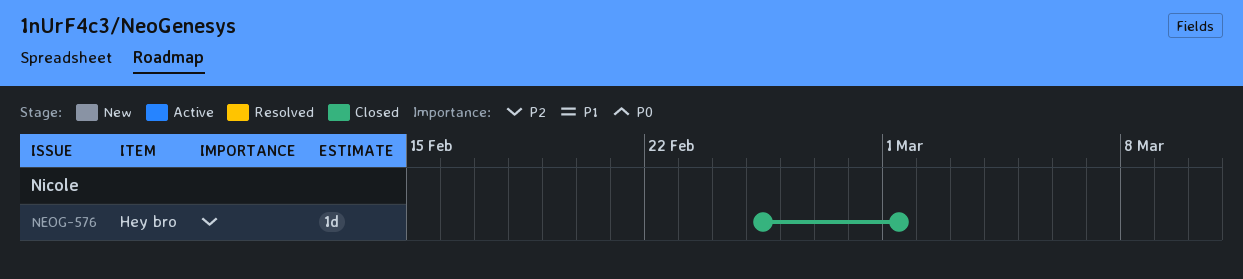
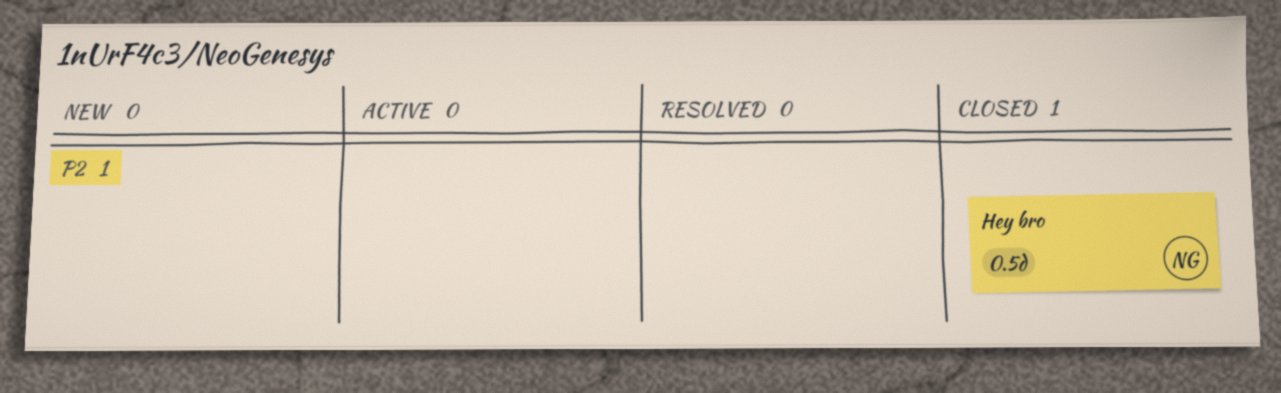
Hey bro, estimate: 1d -> 0.5d

